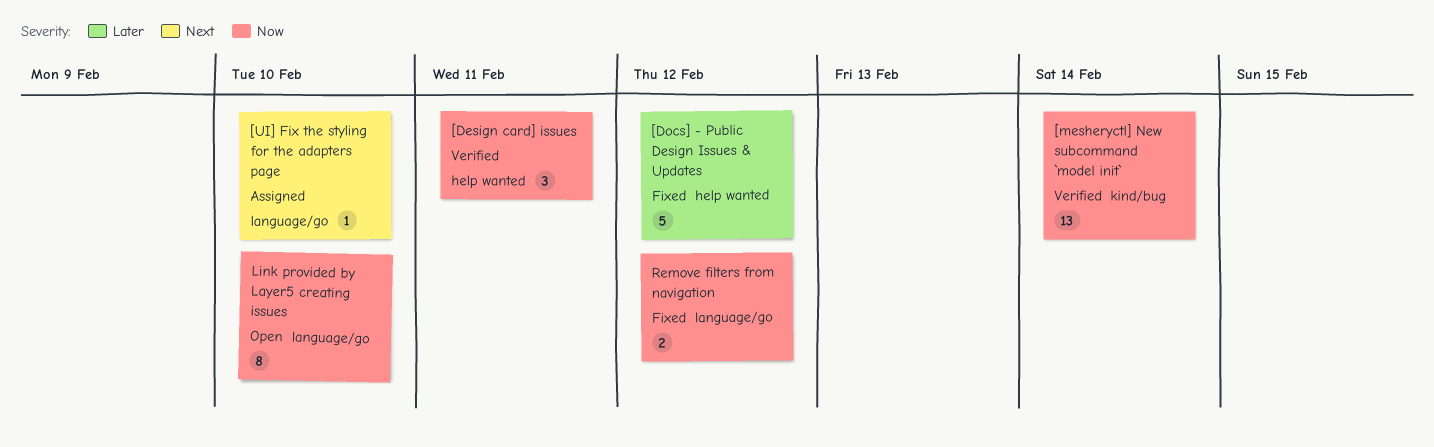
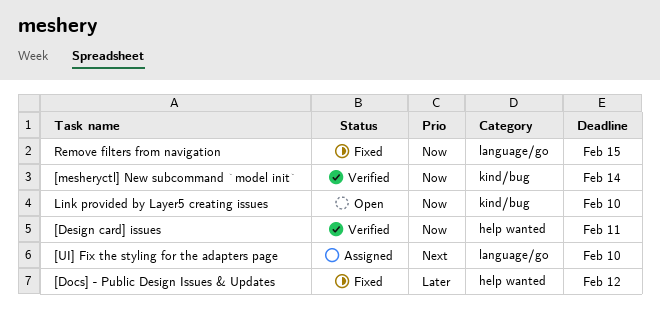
Link provided by Layer5 creating issues, label: language/go -> kind/bug
Remove filters from navigation, due: Feb 12 -> Feb 15

